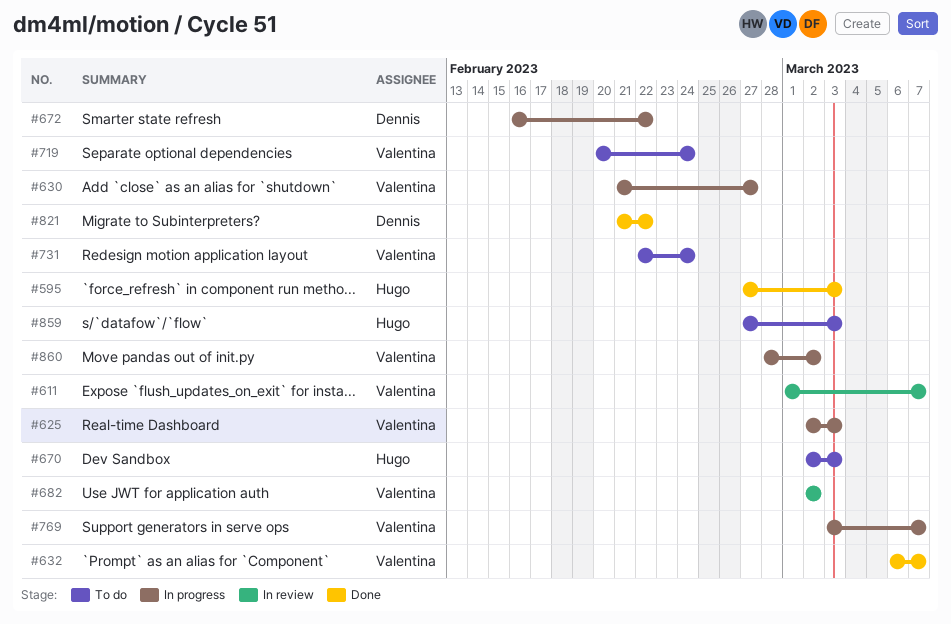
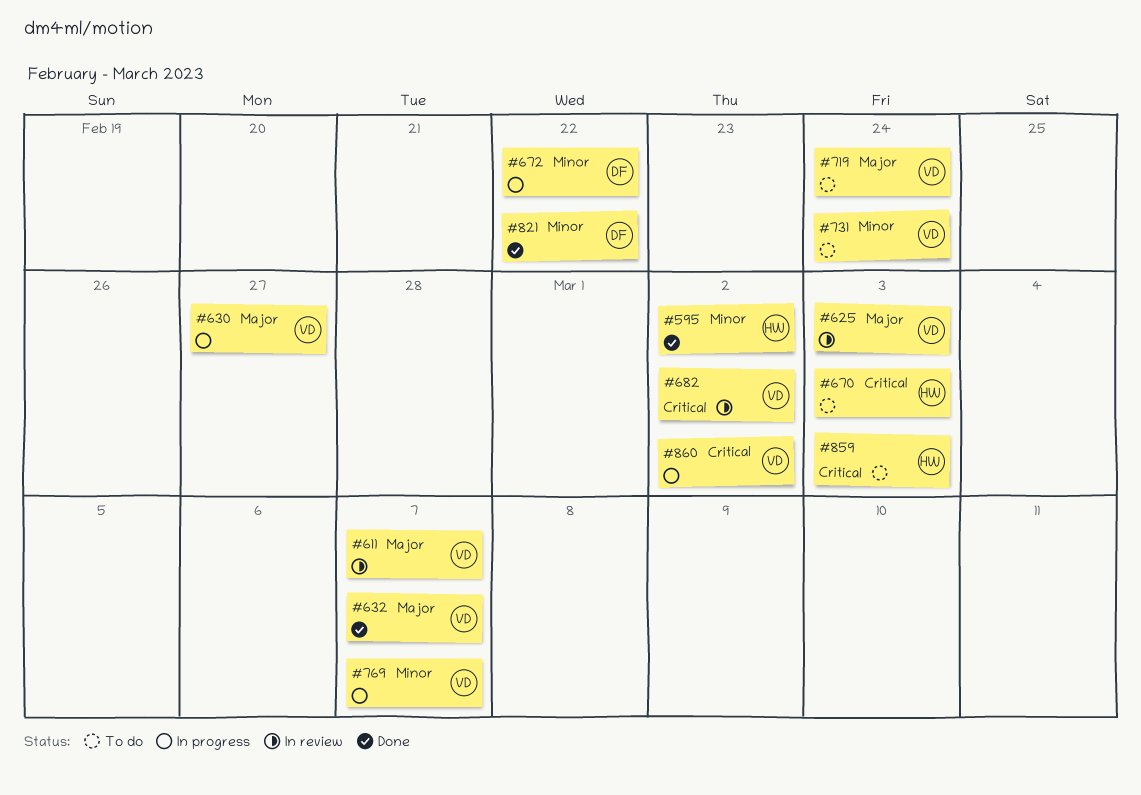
#595, due: Mar 3 -> Mar 2
#625, status: In progress -> In review

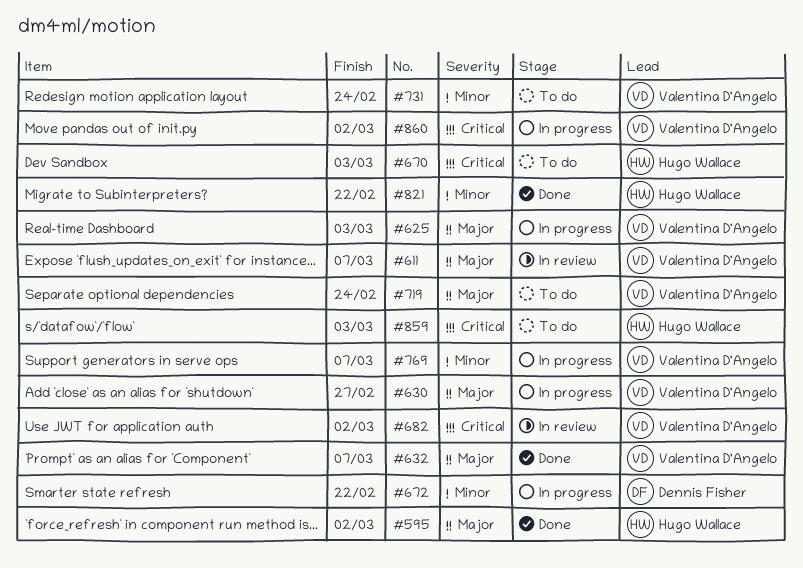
#595, priority: Minor -> Major
#625, status: In review -> In progress
#821, owner: Dennis Fisher -> Hugo Wallace

